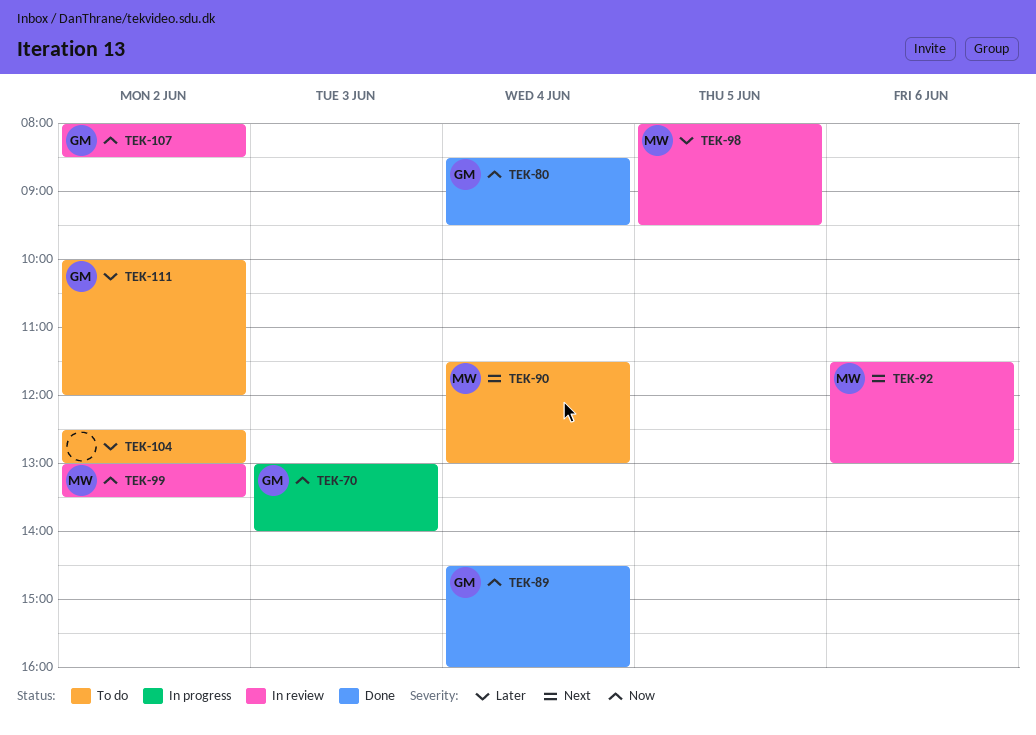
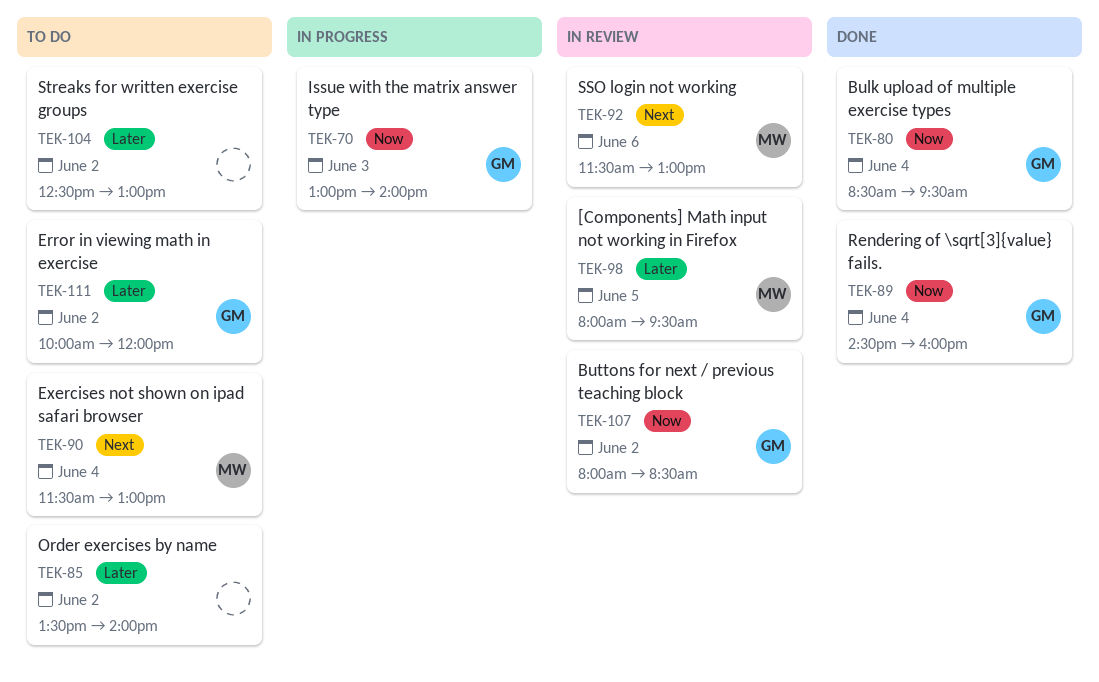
TEK-85: none -> present
TEK-99: present -> none

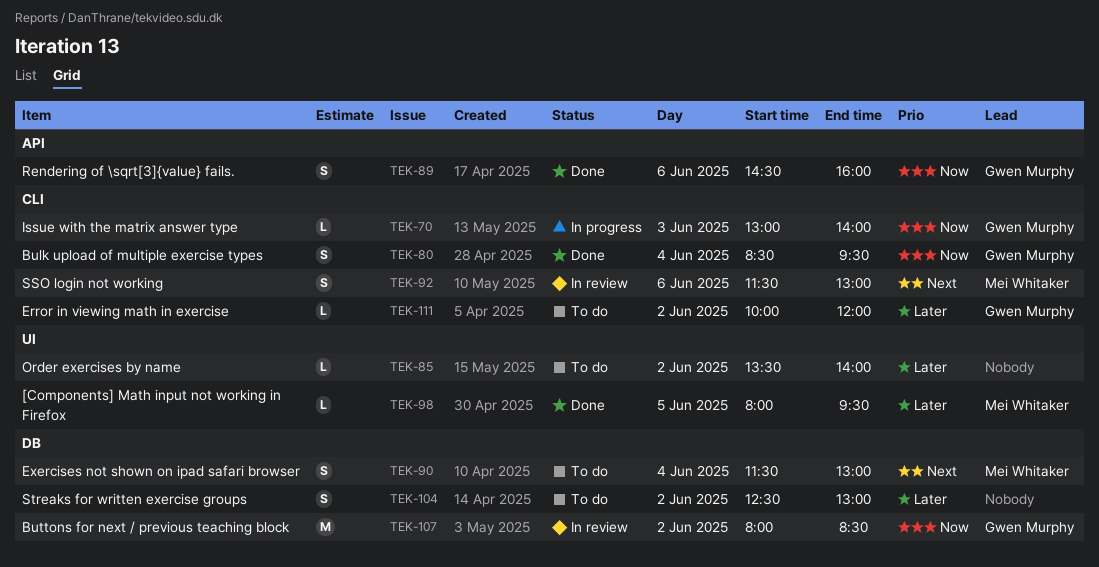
TEK-89, day: Jun 4 -> Jun 6
TEK-98, status: In review -> Done

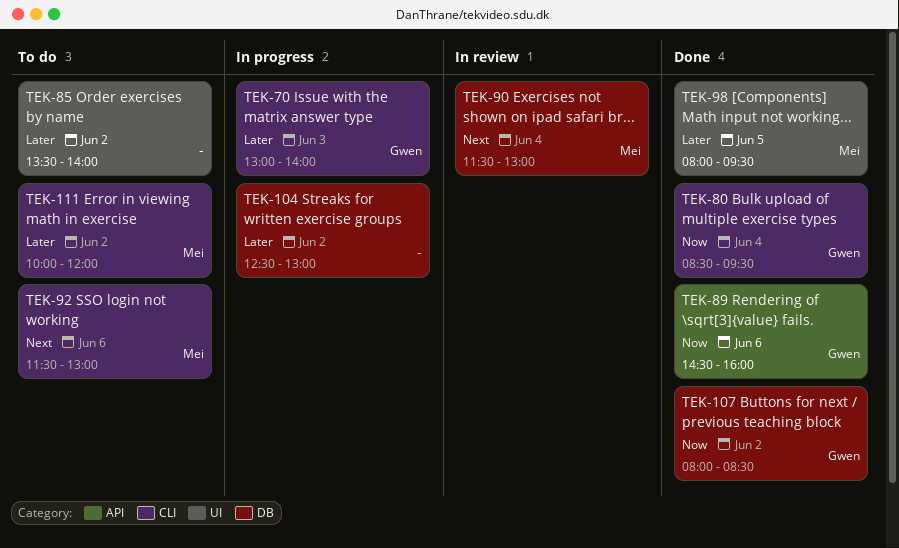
TEK-70, priority: Now -> Later
TEK-90, status: To do -> In review
TEK-92, status: In review -> To do
TEK-104, status: To do -> In progress
TEK-107, status: In review -> Done
TEK-111, owner: Gwen Murphy -> Mei Whitaker

